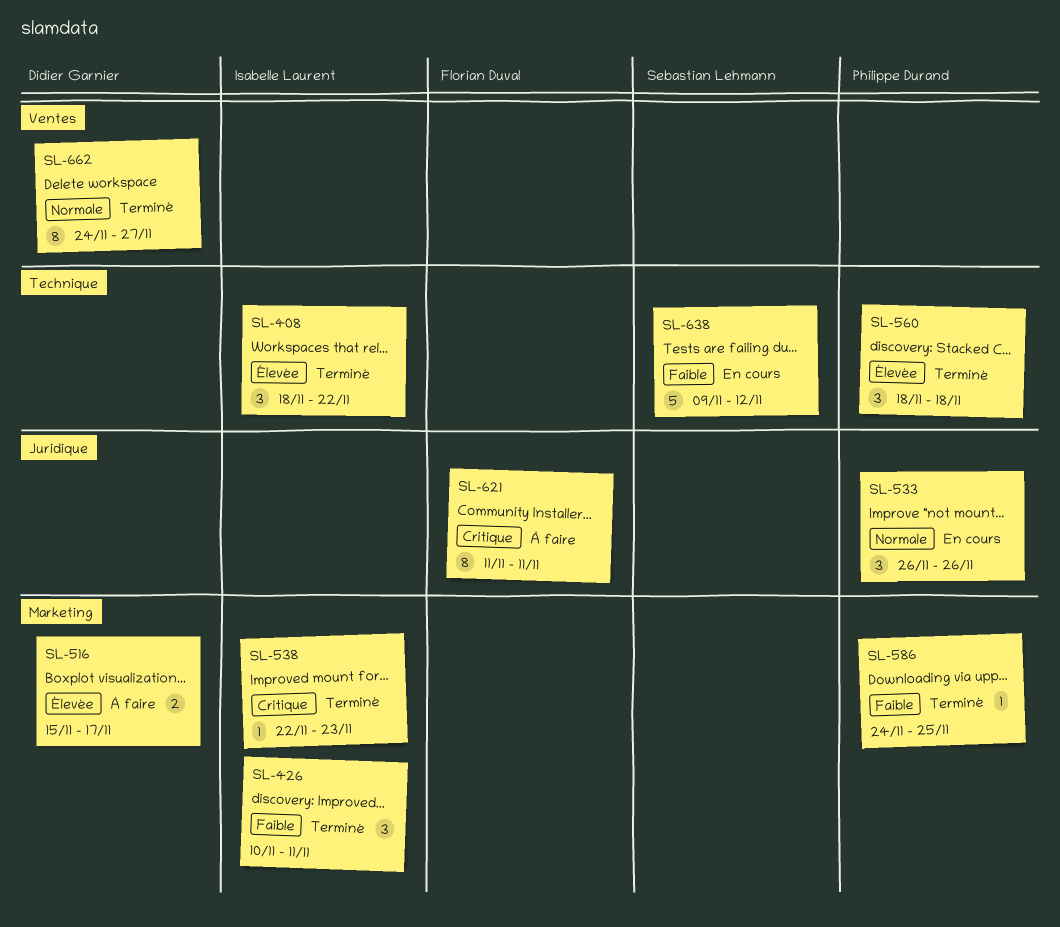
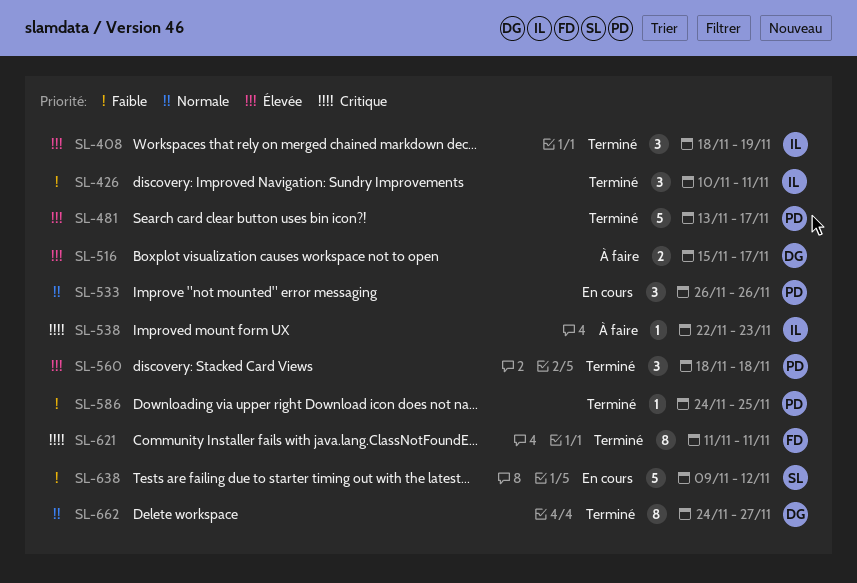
SL-408, due: Nov 22 -> Nov 19
SL-481: none -> present
SL-538, status: Terminé -> À faire
SL-621, status: À faire -> Terminé

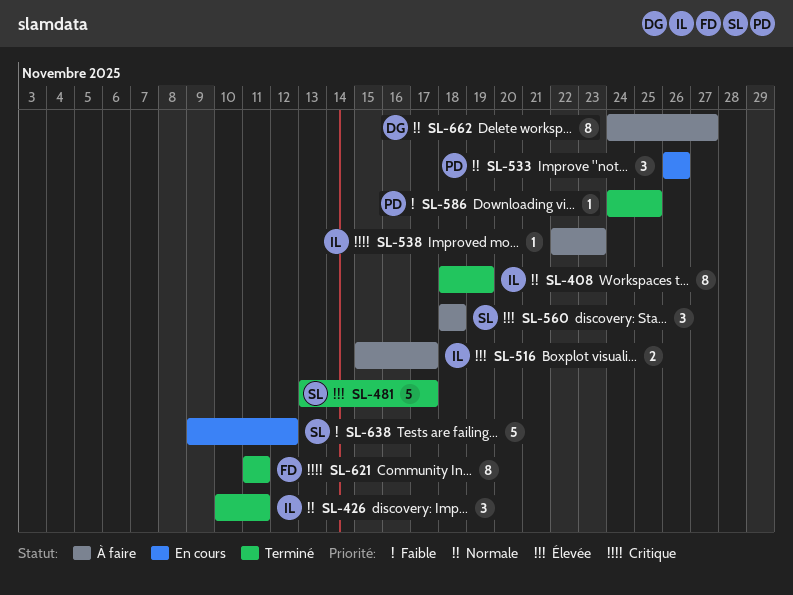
SL-408, priority: Élevée -> Normale
SL-408, estimate: 3 -> 8
SL-426, priority: Faible -> Normale
SL-481, owner: PD -> SL
SL-516, owner: DG -> IL
SL-560, status: Terminé -> À faire
SL-560, owner: PD -> SL
SL-662, status: Terminé -> À faire

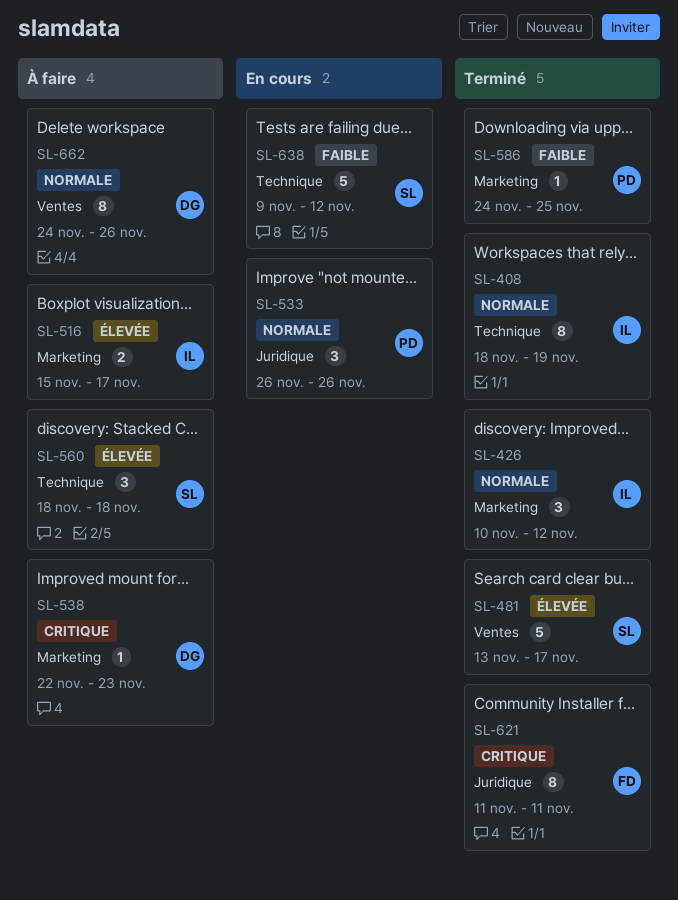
SL-426, due: Nov 11 -> Nov 12
SL-538, owner: IL -> DG
SL-662, due: Nov 27 -> Nov 26

